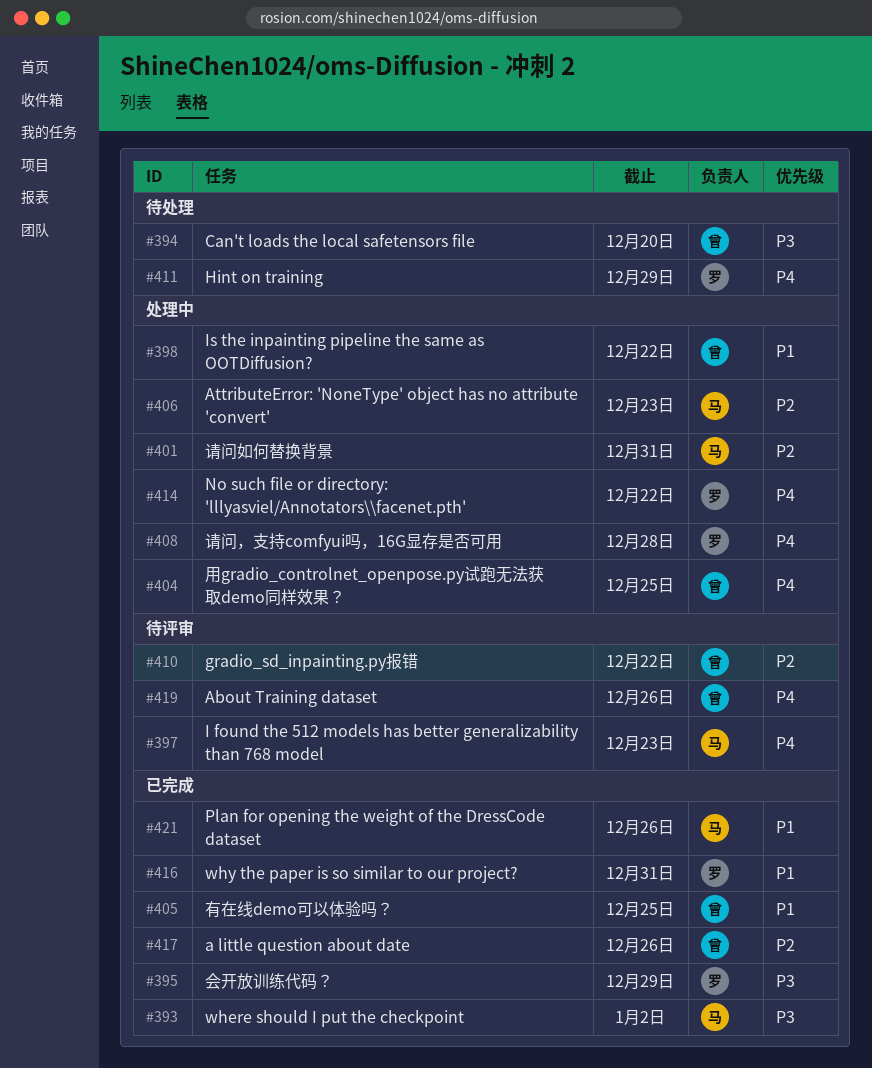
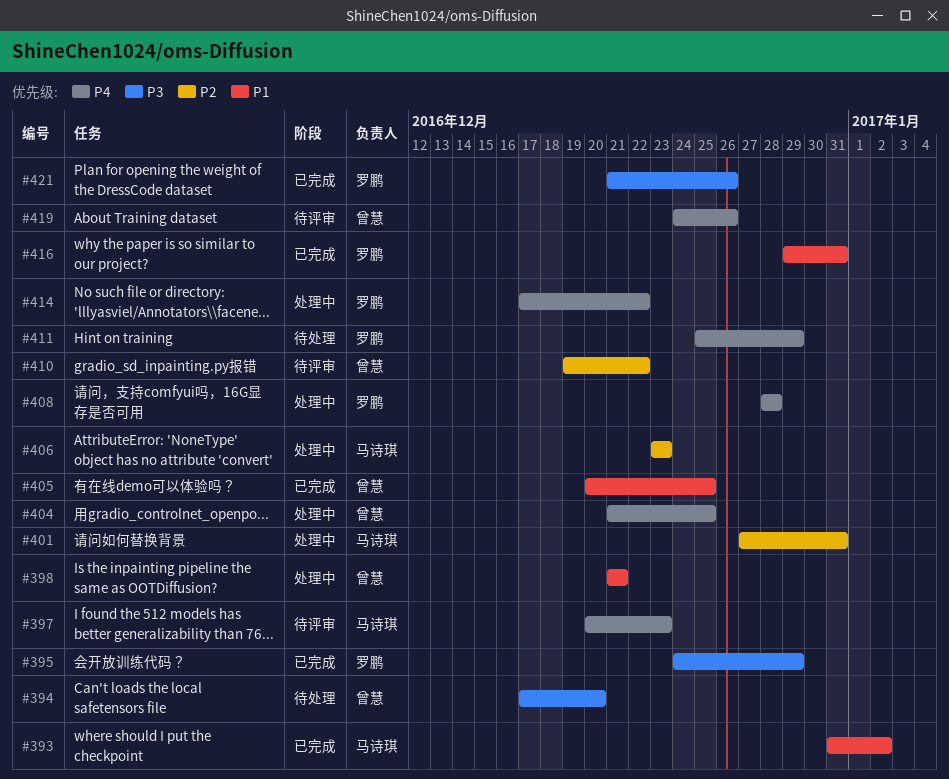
#393, priority: P3 -> P1
#398, due: Dec 22 -> Dec 21
#417: present -> none
#421, owner: 马诗琪 -> 罗鹏
#421, priority: P1 -> P3

